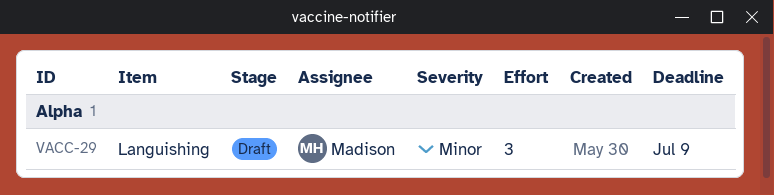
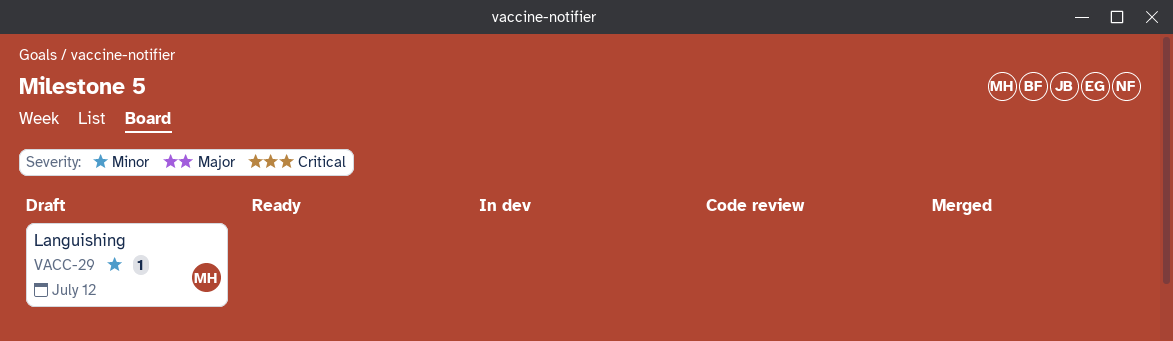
VACC-29, estimate: 3 -> 1
VACC-29, due: Jul 9 -> Jul 12

